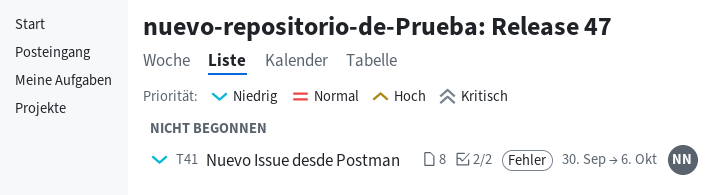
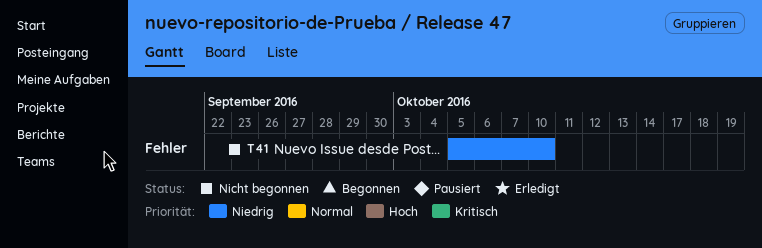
T41, start: Sep 30 -> Oct 5
T41, due: Oct 6 -> Oct 10

